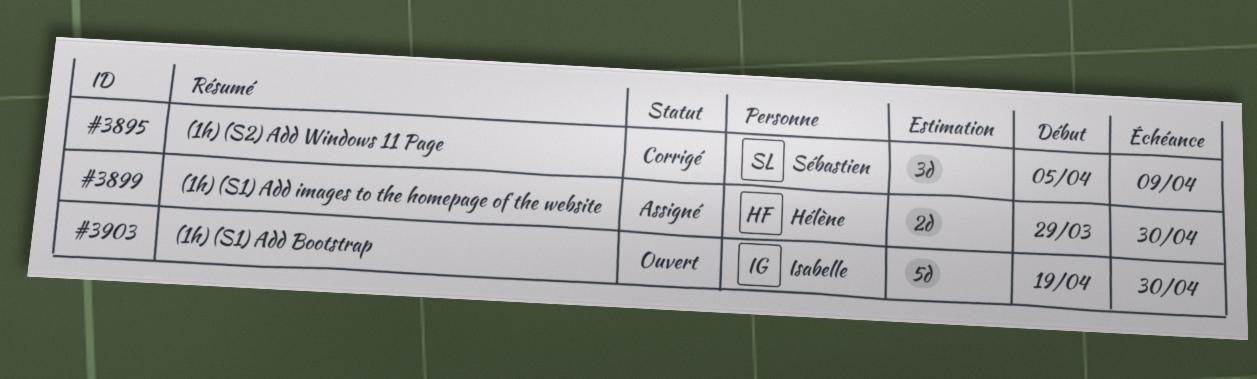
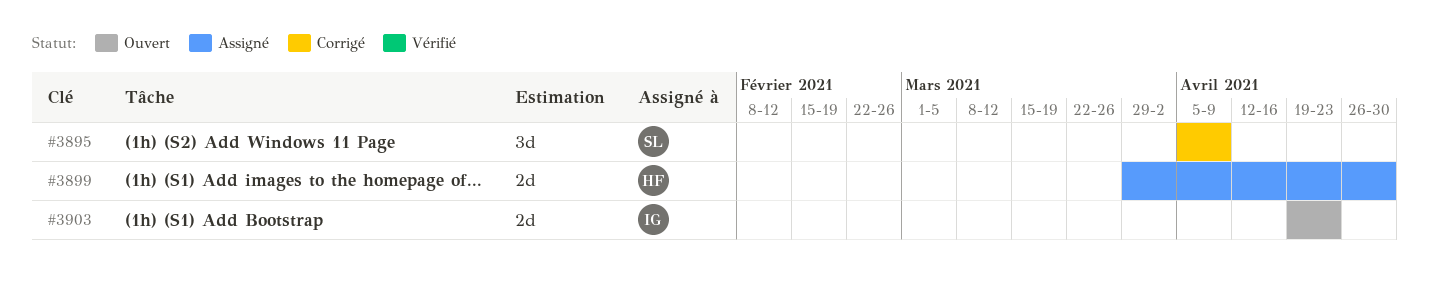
#3903, estimate: 5d -> 2d
#3903, due: Apr 30 -> Apr 23

